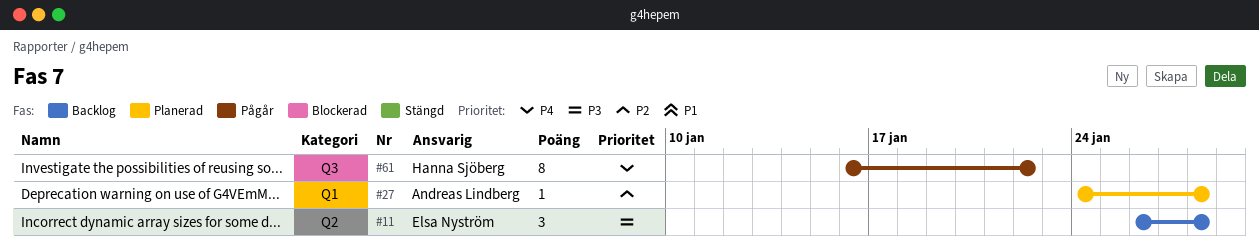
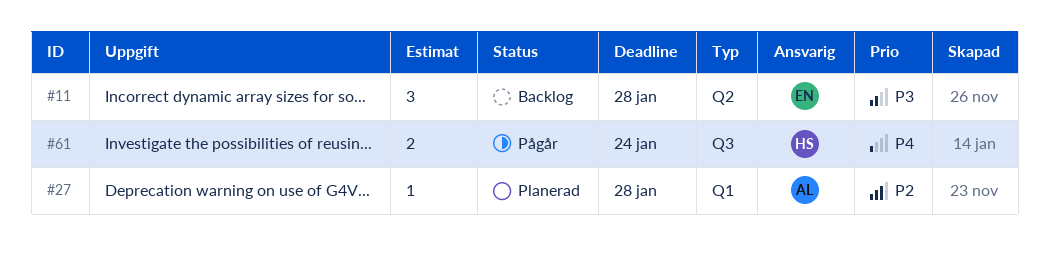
#61, estimate: 8 -> 2
#61, due: Jan 22 -> Jan 24

